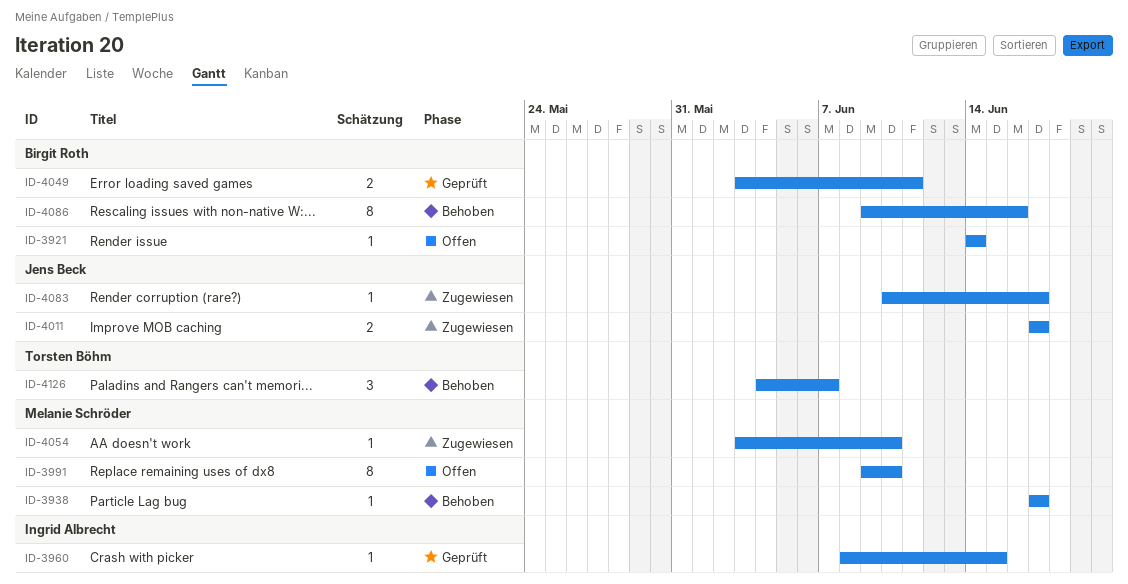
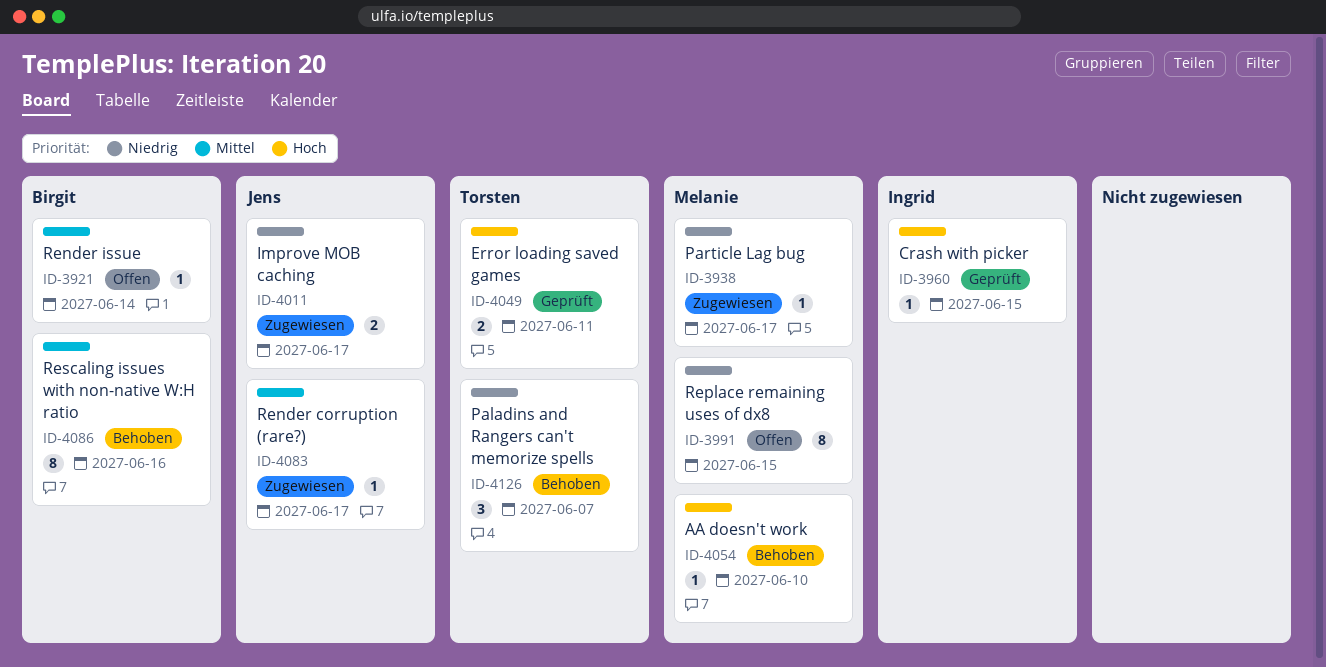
ID-3938, status: Behoben -> Zugewiesen
ID-3991, due: Jun 10 -> Jun 15
ID-4049, owner: Birgit Roth -> Torsten Böhm
ID-4054, status: Zugewiesen -> Behoben

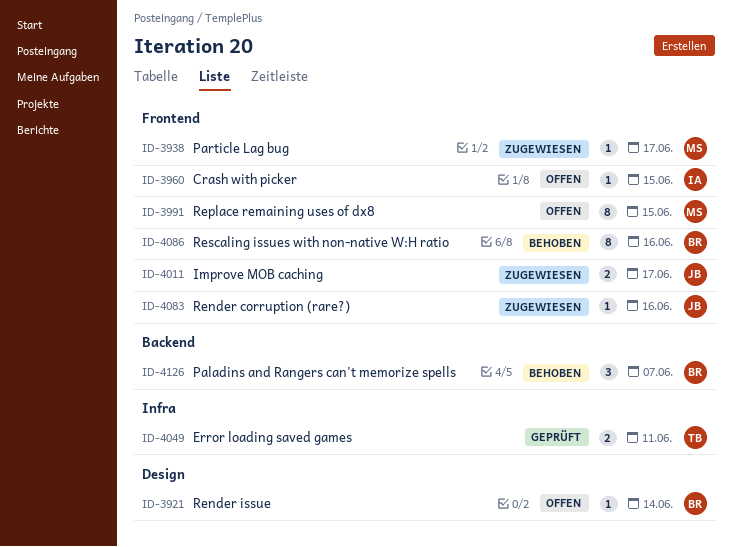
ID-3960, status: Geprüft -> Offen
ID-4054: present -> none
ID-4083, due: Jun 17 -> Jun 16
ID-4126, owner: Torsten -> Birgit

